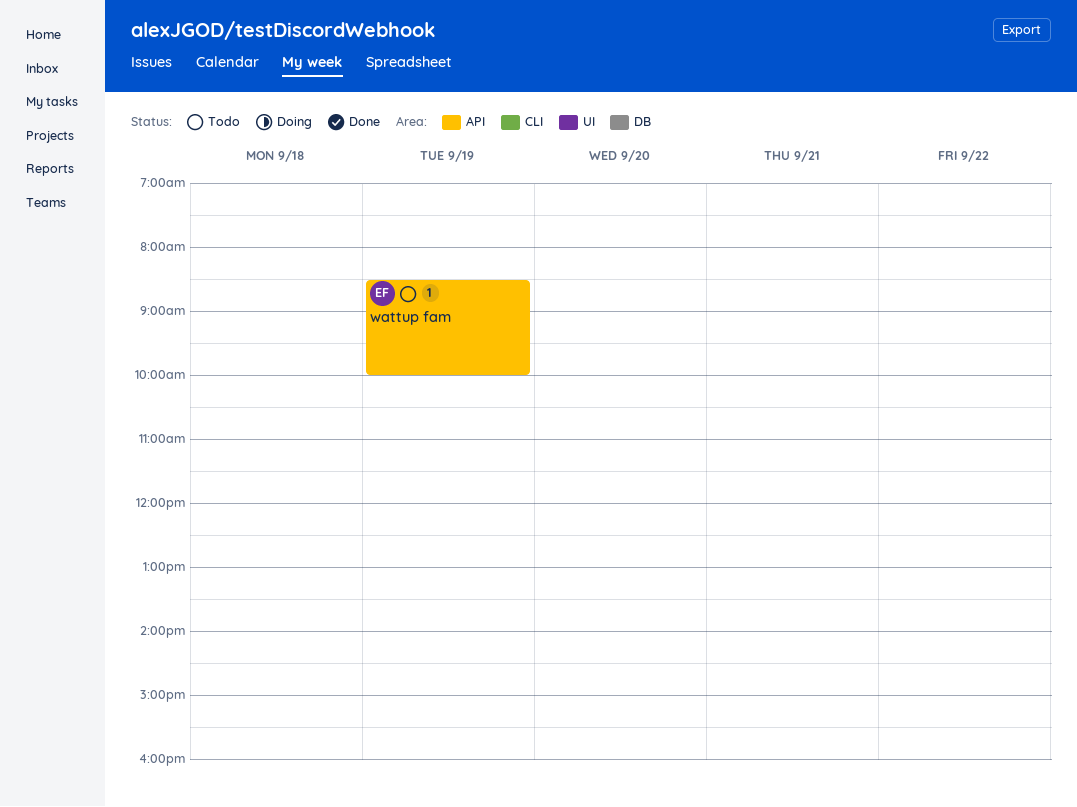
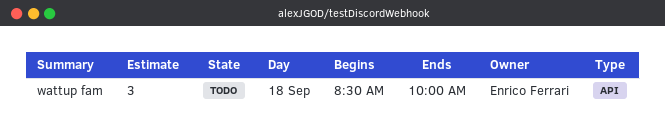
wattup fam, estimate: 1 -> 3
wattup fam, day: Sep 19 -> Sep 18

